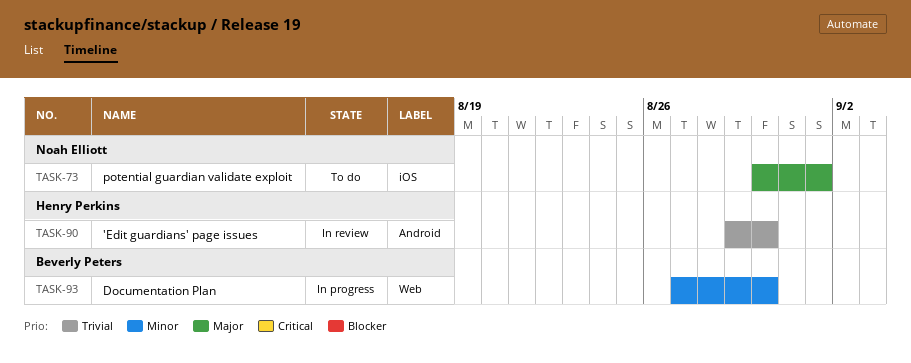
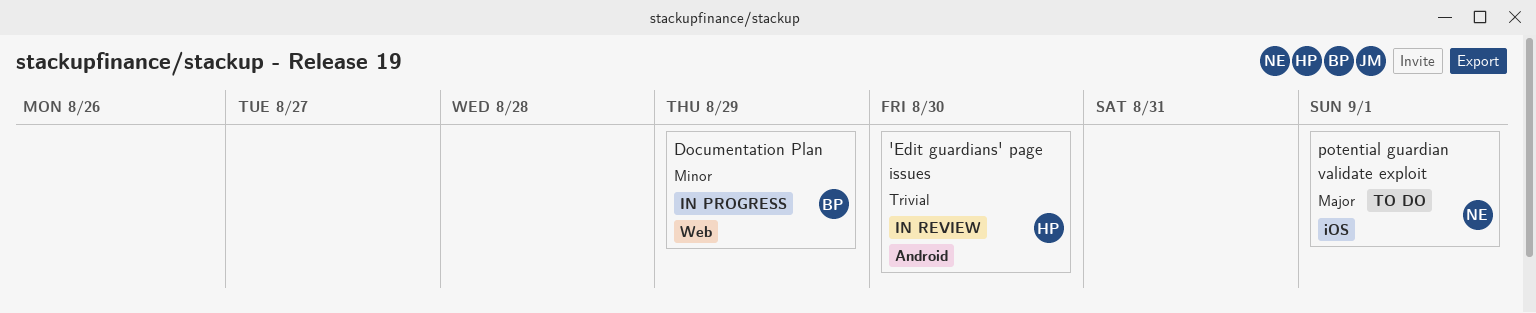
Documentation Plan, due: Aug 30 -> Aug 29

